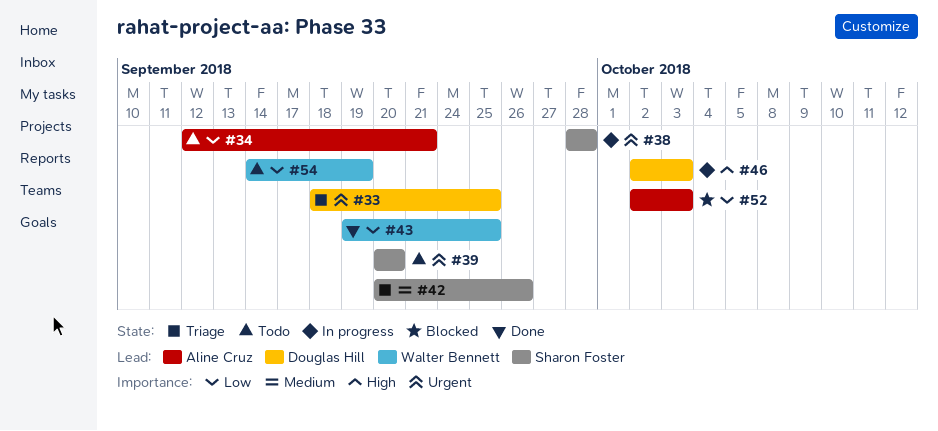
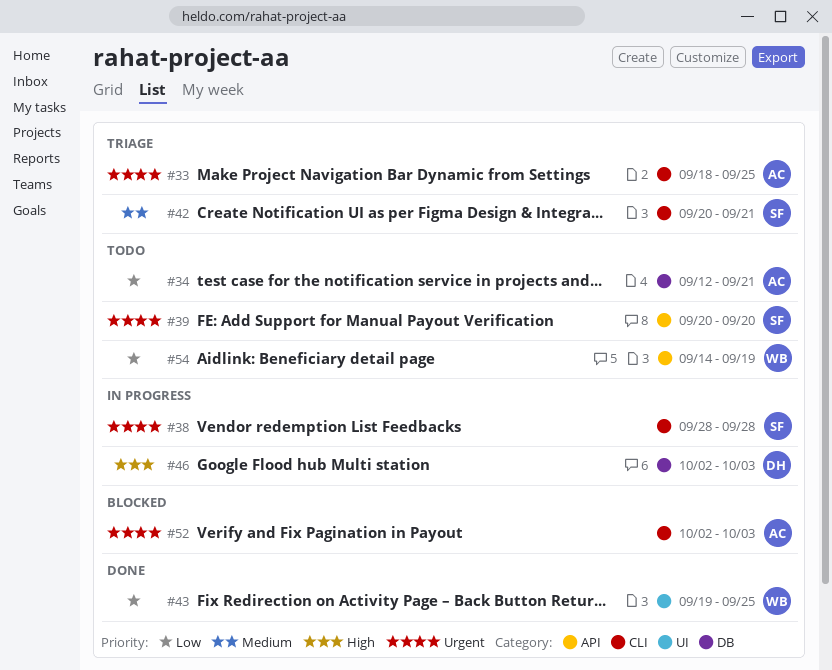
#33, owner: Douglas Hill -> Aline Cruz
#42, due: Sep 26 -> Sep 21
#52, priority: Low -> Urgent

